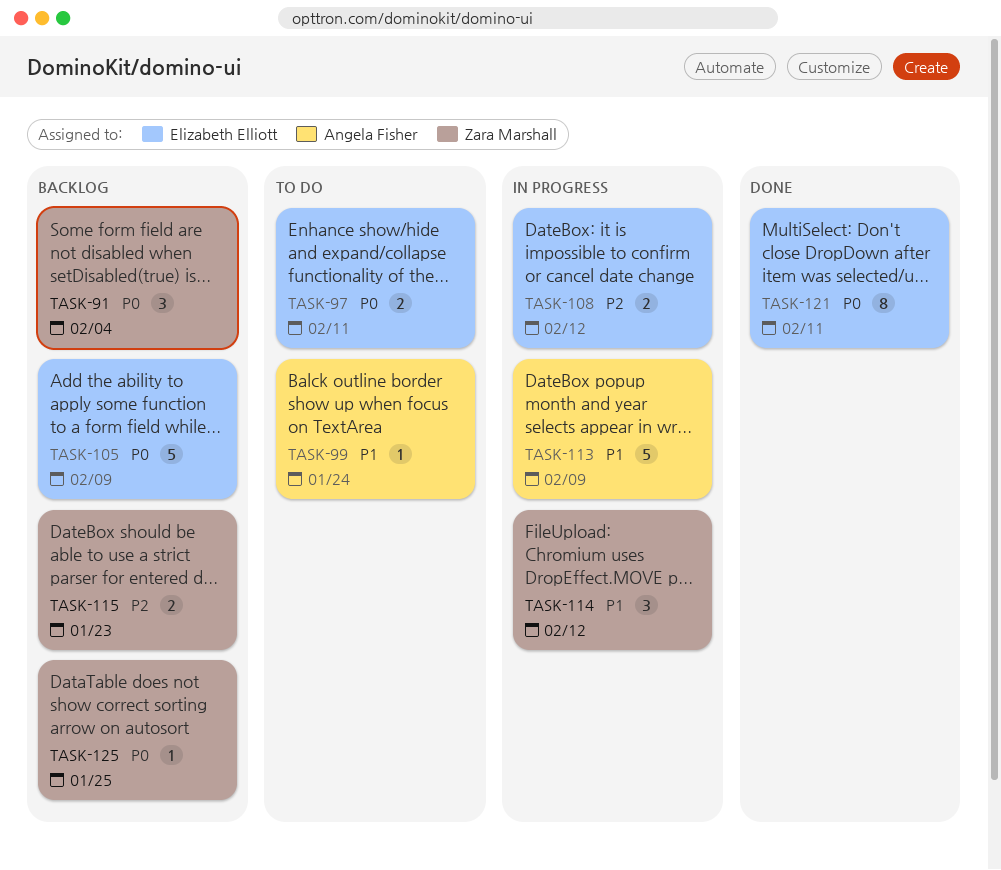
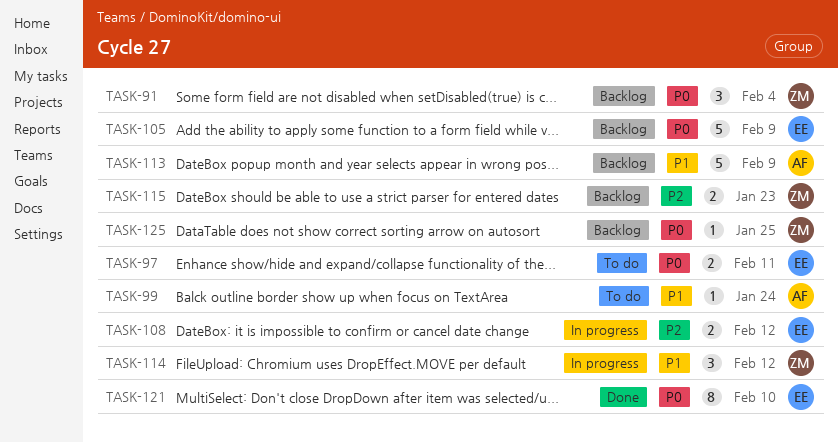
TASK-113, status: In progress -> Backlog
TASK-121, due: Feb 11 -> Feb 10

